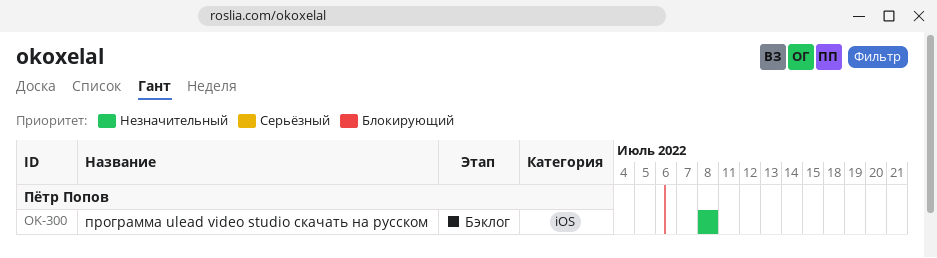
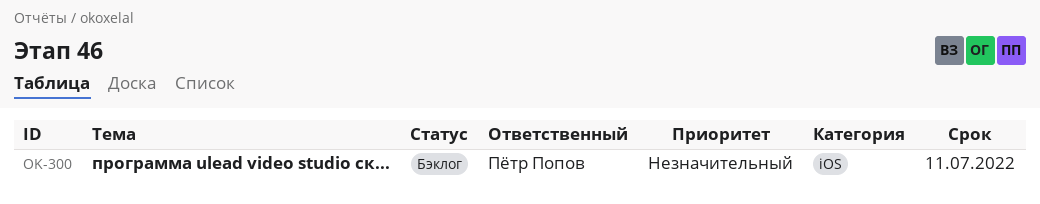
OK-300, due: Jul 8 -> Jul 11

